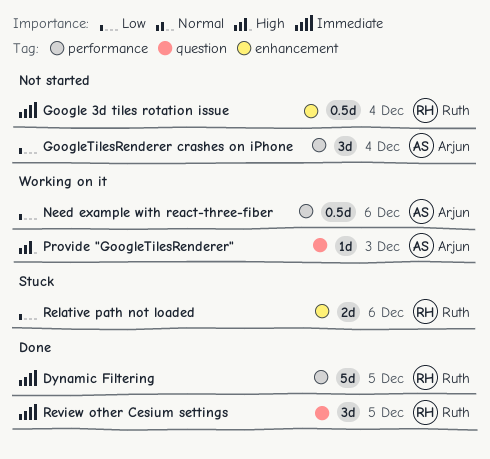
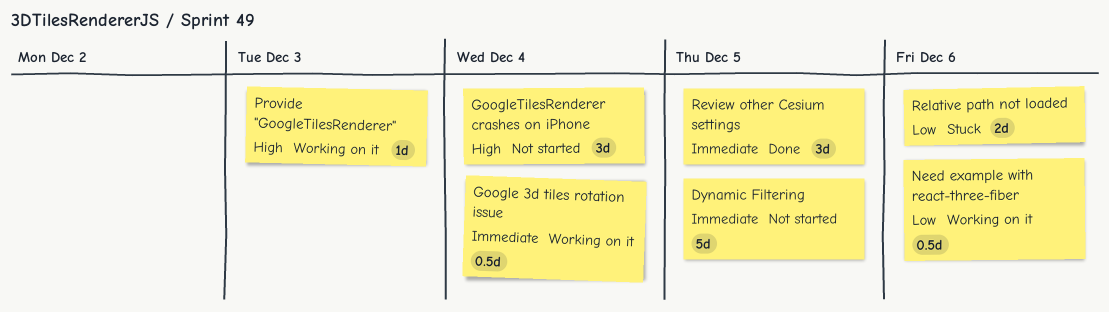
Dynamic Filtering, status: Done -> Not started
Google 3d tiles rotation issue, status: Not started -> Working on it
GoogleTilesRenderer crashes on iPhone, priority: Low -> High

